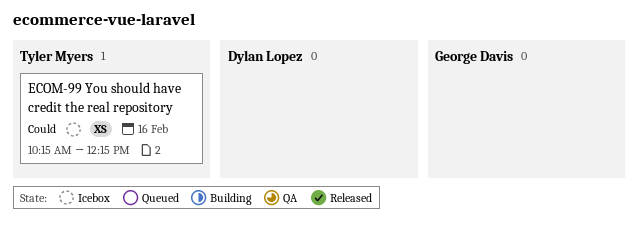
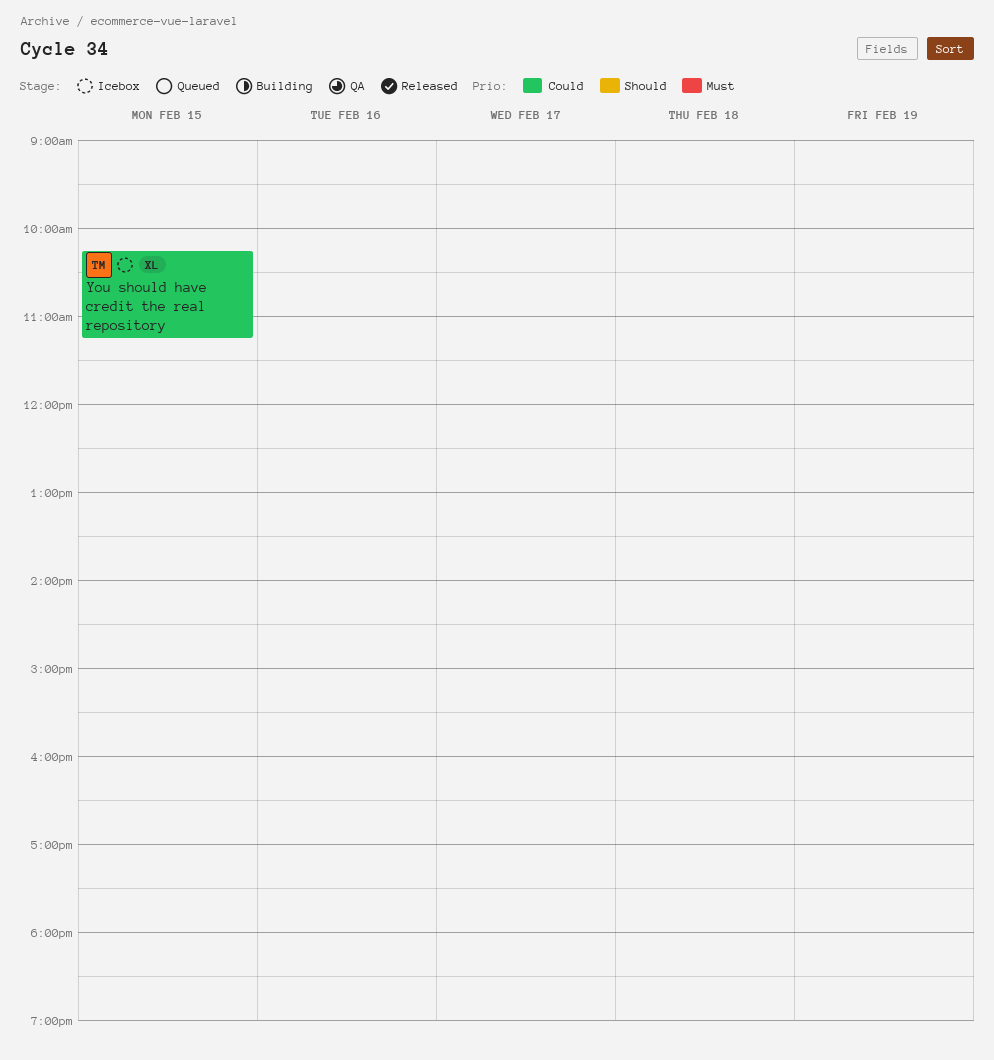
You should have credit the real repository, estimate: XS -> XL
You should have credit the real repository, day: Feb 16 -> Feb 15
You should have credit the real repository, ends: 12:15 -> 11:15

